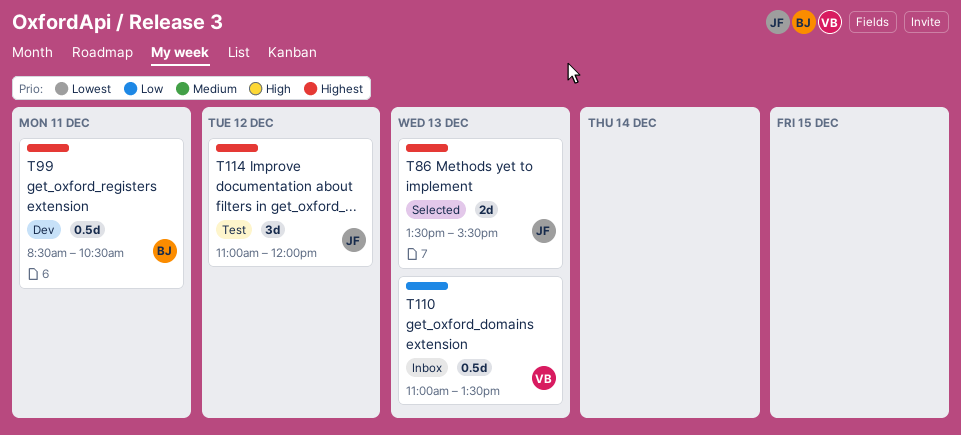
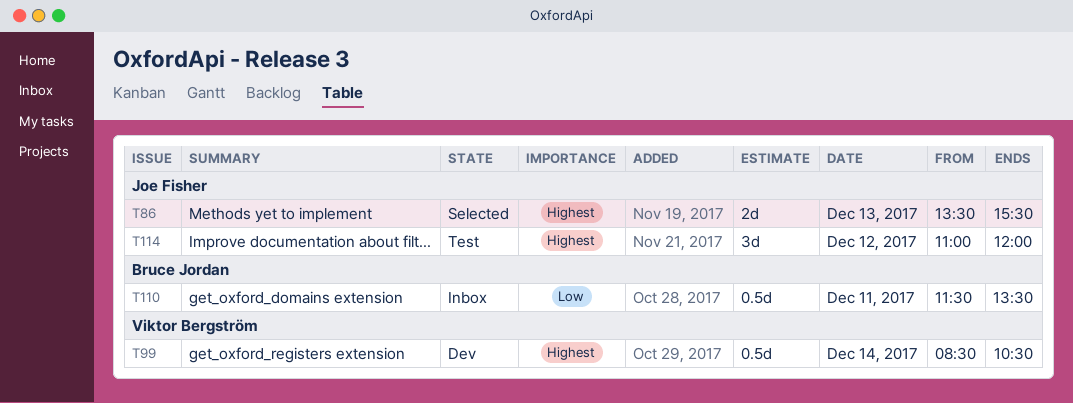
T99, owner: Bruce Jordan -> Viktor Bergström
T99, day: Dec 11 -> Dec 14
T110, owner: Viktor Bergström -> Bruce Jordan
T110, day: Dec 13 -> Dec 11
T110, begins: 11:00 -> 11:30

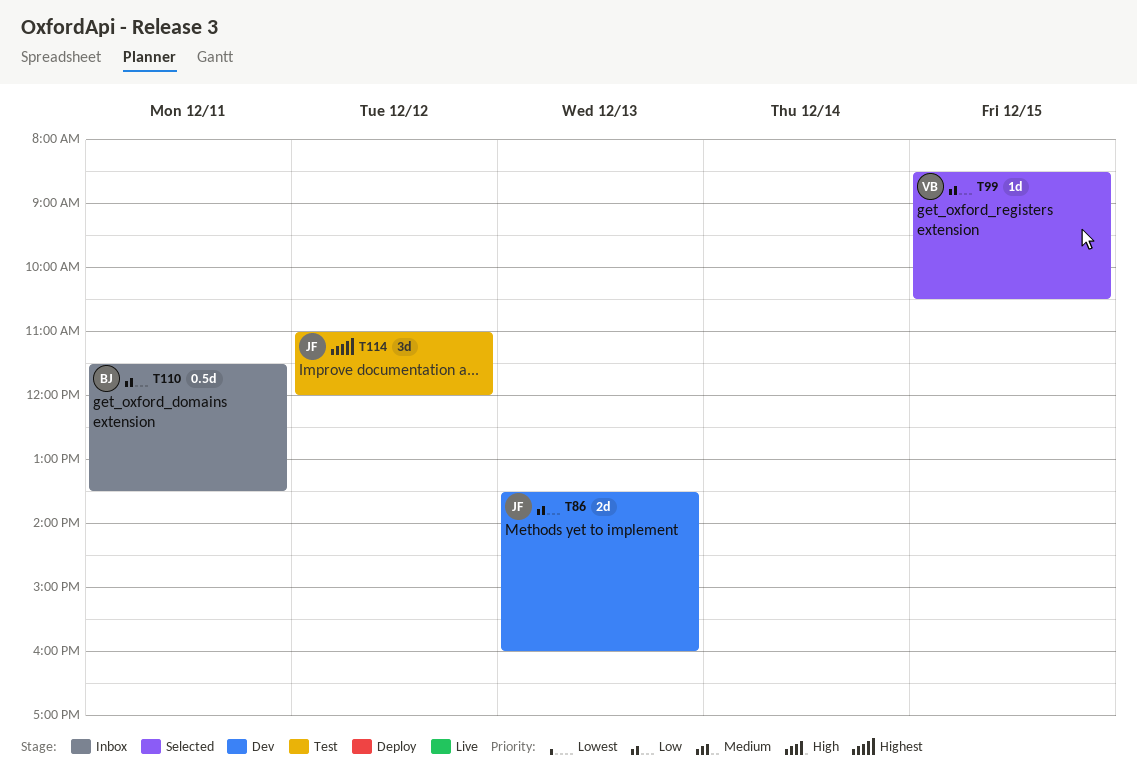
T86, status: Selected -> Dev
T86, priority: Highest -> Low
T86, ends: 15:30 -> 16:00
T99, status: Dev -> Selected
T99, priority: Highest -> Low
T99, estimate: 0.5d -> 1d
T99, day: Dec 14 -> Dec 15

